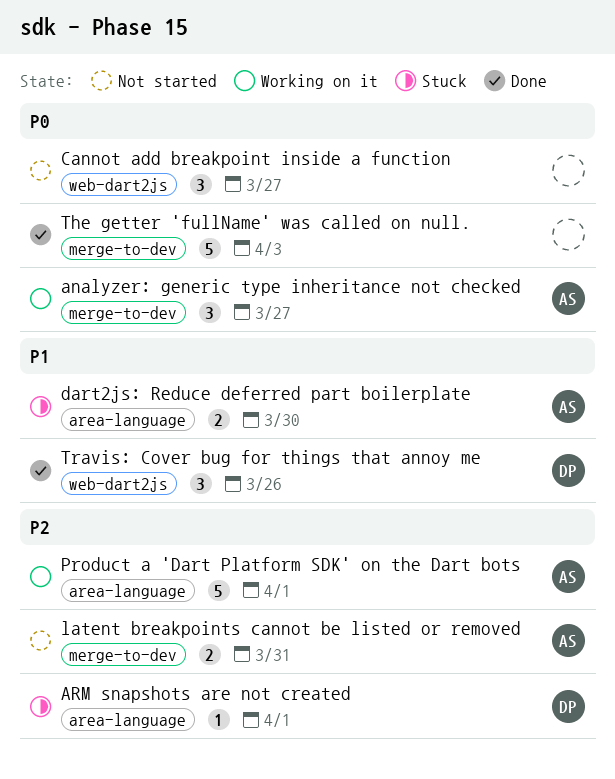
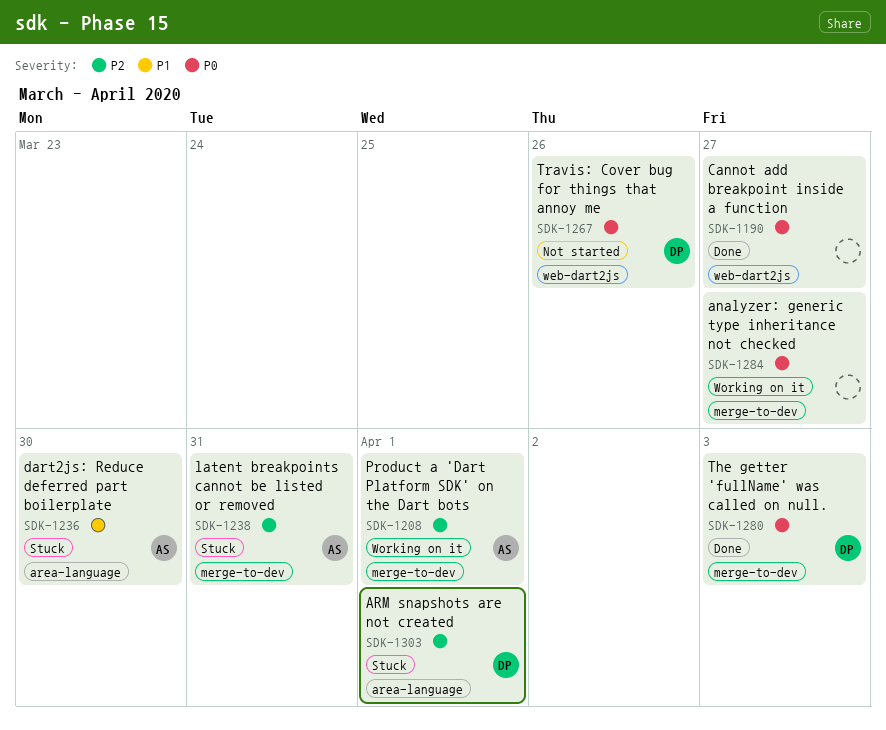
analyzer: generic type inheritance not checked, owner: AS -> none
Cannot add breakpoint inside a function, status: Not started -> Done
latent breakpoints cannot be listed or removed, status: Not started -> Stuck
Product a 'Dart Platform SDK' on the Dart bots, label: area-language -> merge-to-dev
The getter 'fullName' was called on null., owner: none -> DP
Travis: Cover bug for things that annoy me, status: Done -> Not started
Travis: Cover bug for things that annoy me, priority: P1 -> P0

